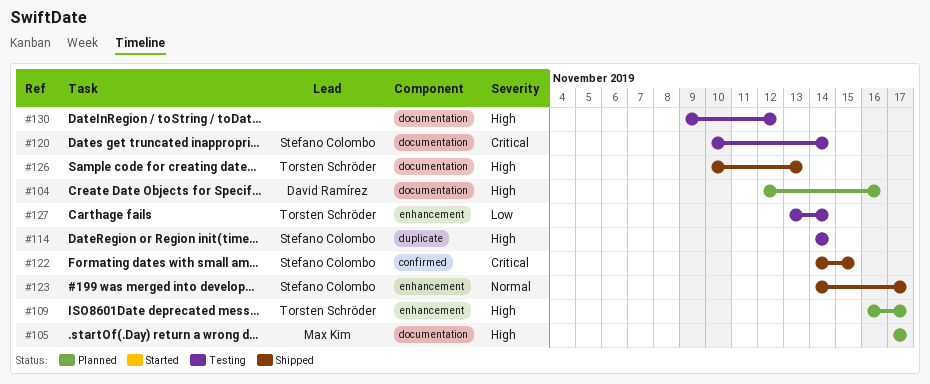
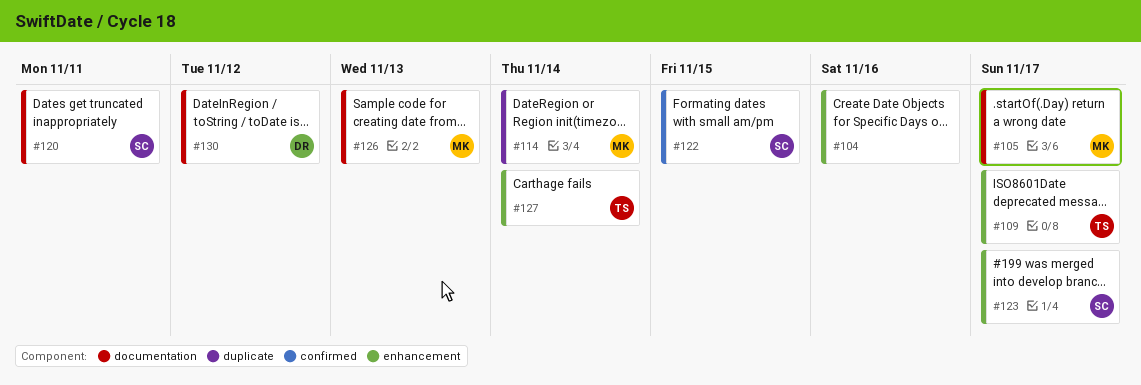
#104, owner: David Ramírez -> none
#104, label: documentation -> enhancement
#114, owner: Stefano Colombo -> Max Kim
#120, due: Nov 14 -> Nov 11
#126, owner: Torsten Schröder -> Max Kim
#130, owner: none -> David Ramírez

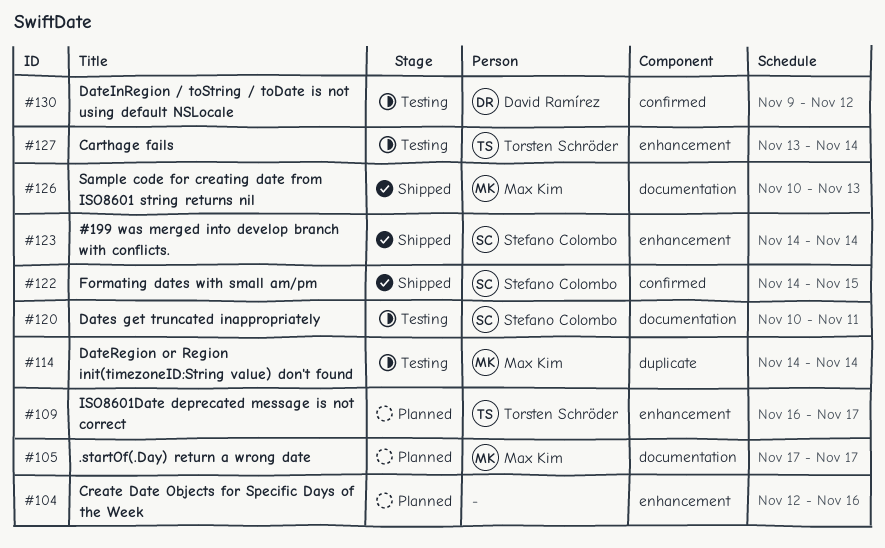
#123, due: Nov 17 -> Nov 14
#130, label: documentation -> confirmed

